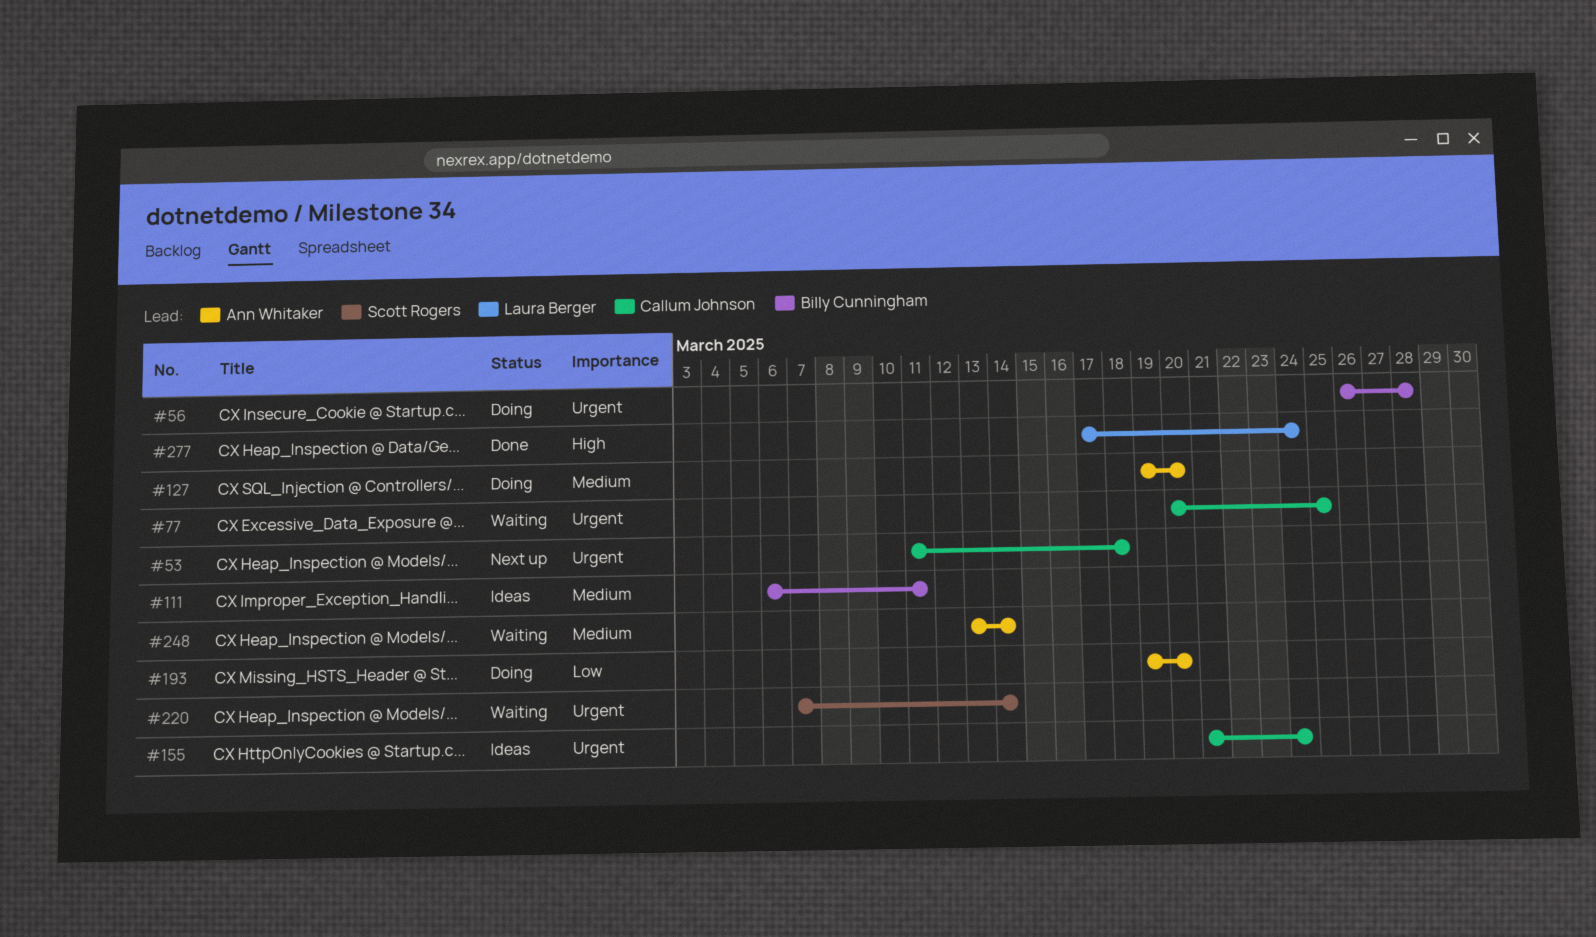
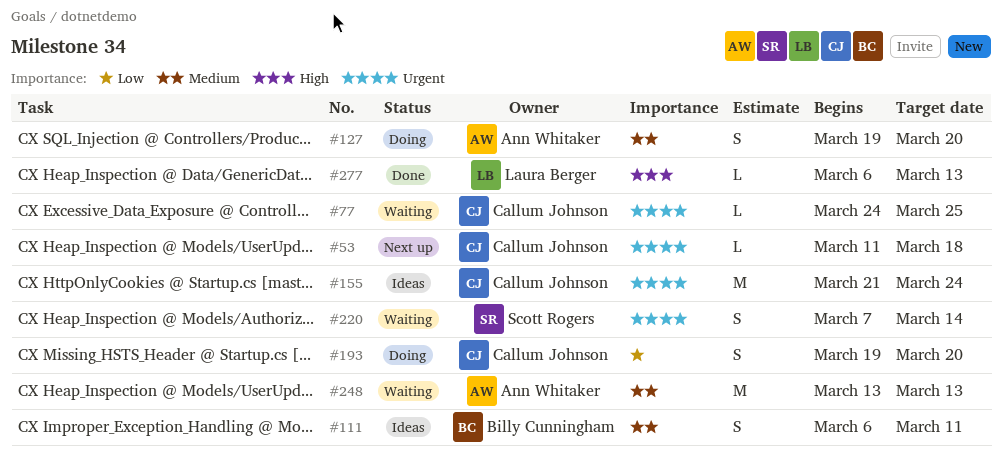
#56: present -> none
#77, start: Mar 20 -> Mar 24
#193, owner: Ann Whitaker -> Callum Johnson
#248, due: Mar 14 -> Mar 13
#277, start: Mar 17 -> Mar 6
#277, due: Mar 24 -> Mar 13

